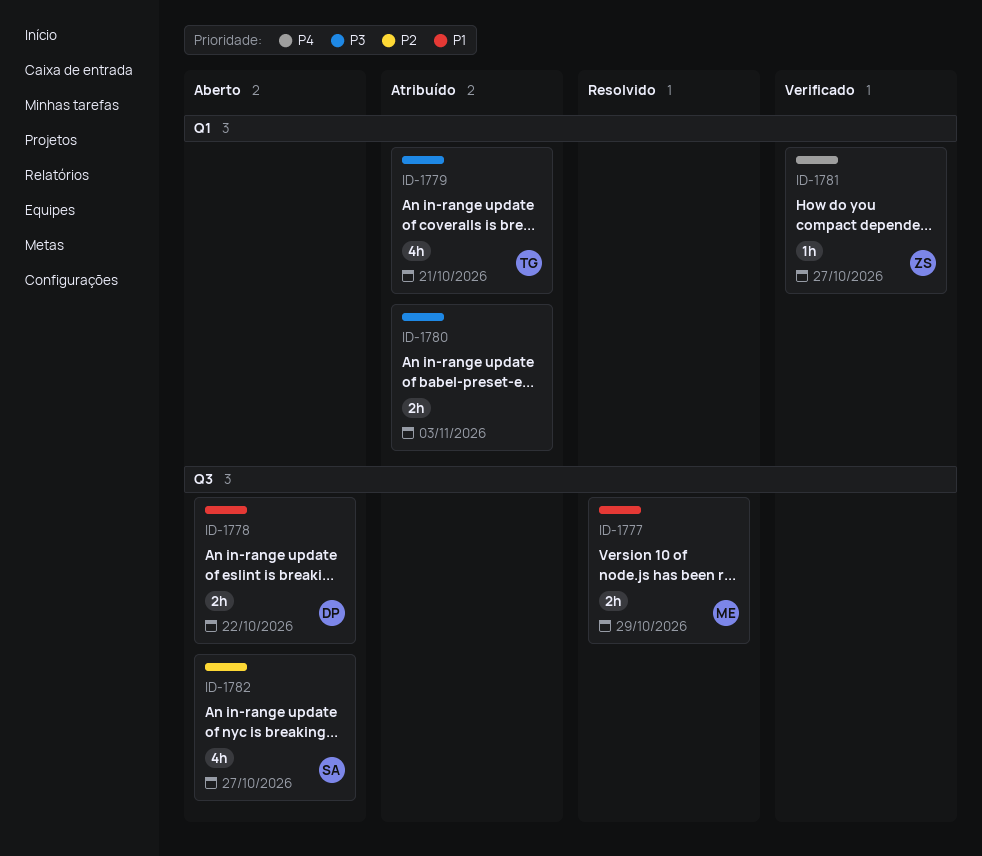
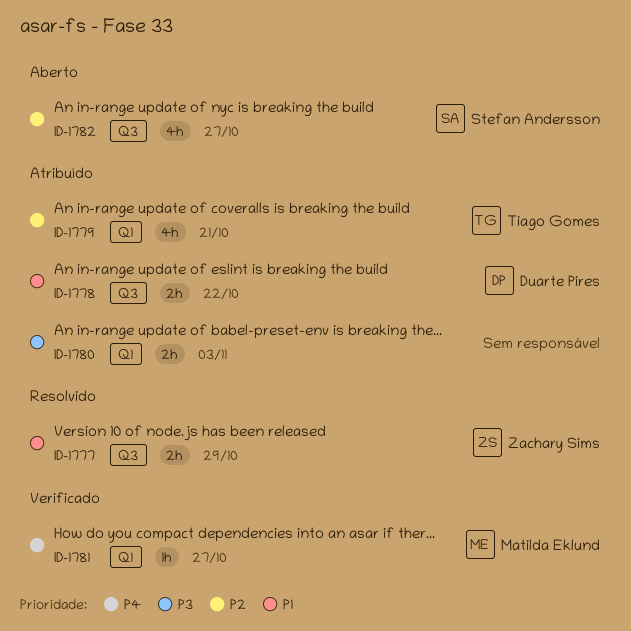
ID-1777, owner: Matilda Eklund -> Zachary Sims
ID-1778, status: Aberto -> Atribuído
ID-1779, priority: P3 -> P2
ID-1781, owner: Zachary Sims -> Matilda Eklund

